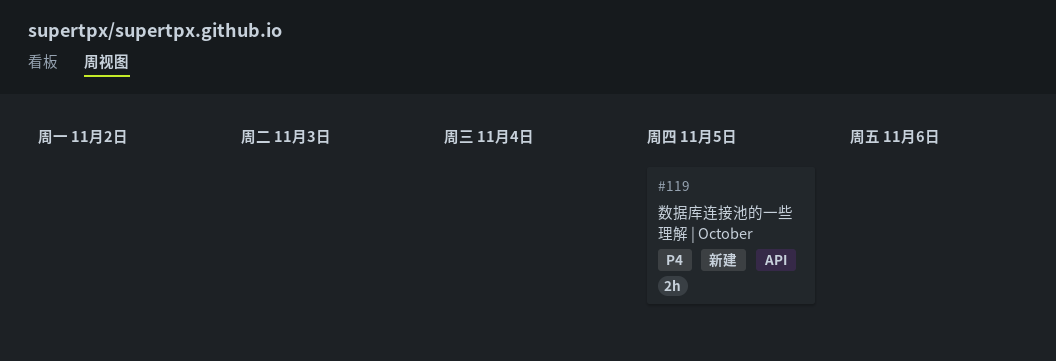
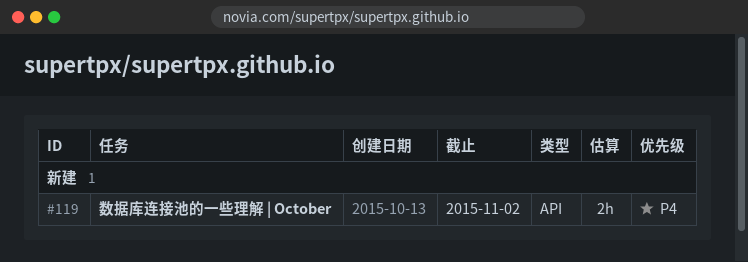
#119, due: Nov 5 -> Nov 2

